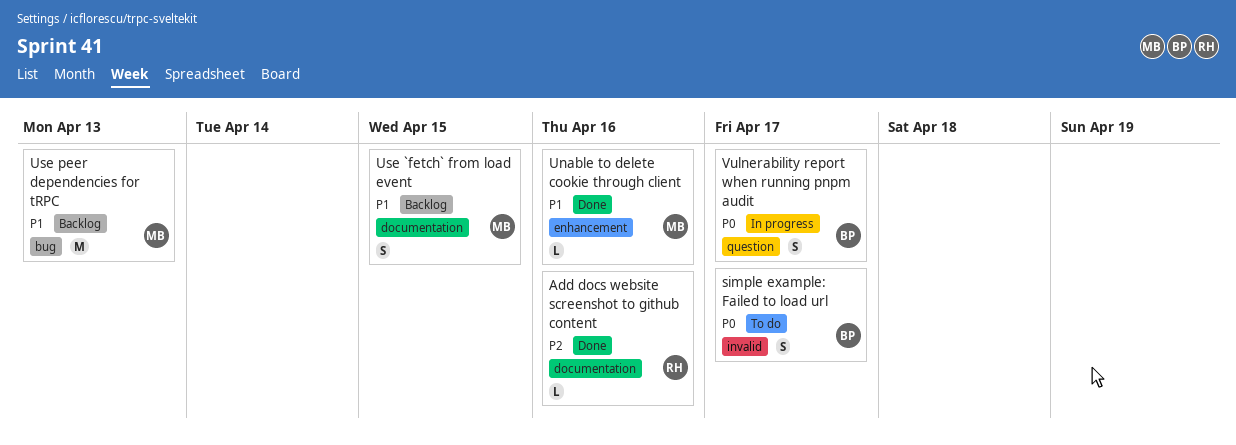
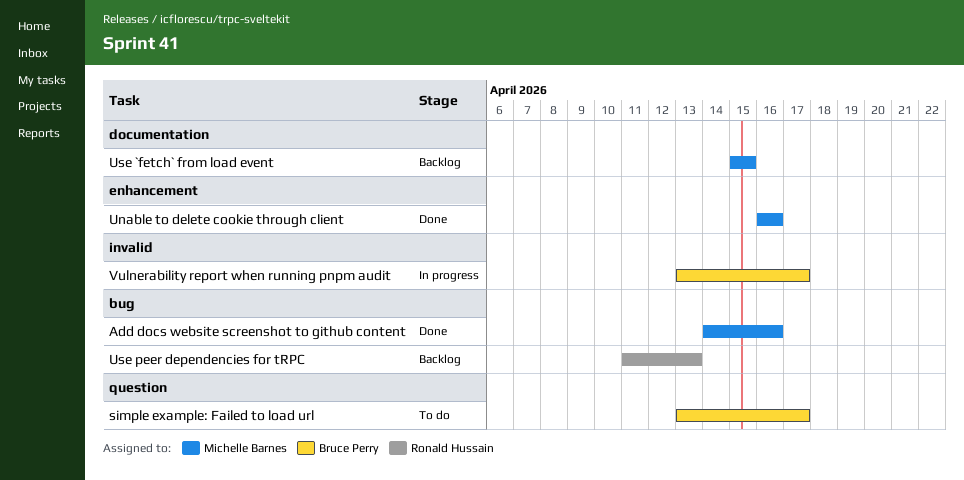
Add docs website screenshot to github content, owner: Ronald Hussain -> Michelle Barnes
Add docs website screenshot to github content, label: documentation -> bug
simple example: Failed to load url, label: invalid -> question
Use peer dependencies for tRPC, owner: Michelle Barnes -> Ronald Hussain
Vulnerability report when running pnpm audit, label: question -> invalid

